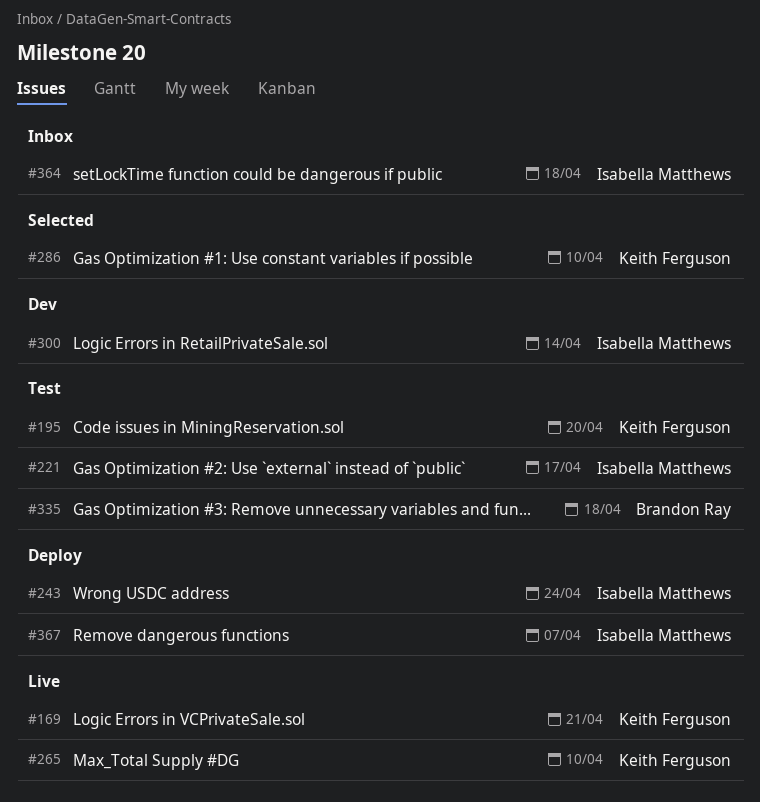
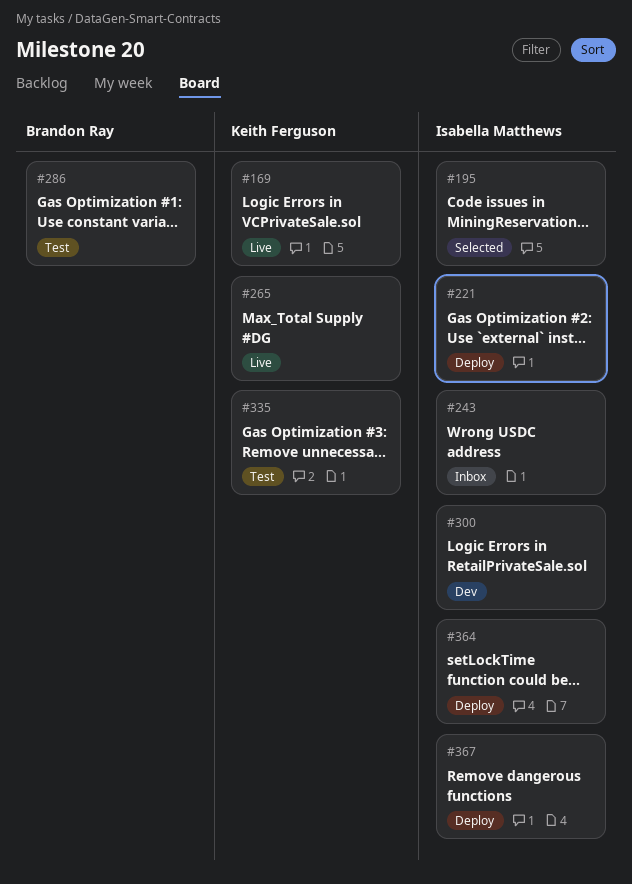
#195, status: Test -> Selected
#195, owner: Keith Ferguson -> Isabella Matthews
#221, status: Test -> Deploy
#243, status: Deploy -> Inbox
#286, status: Selected -> Test
#286, owner: Keith Ferguson -> Brandon Ray
#335, owner: Brandon Ray -> Keith Ferguson
#364, status: Inbox -> Deploy

